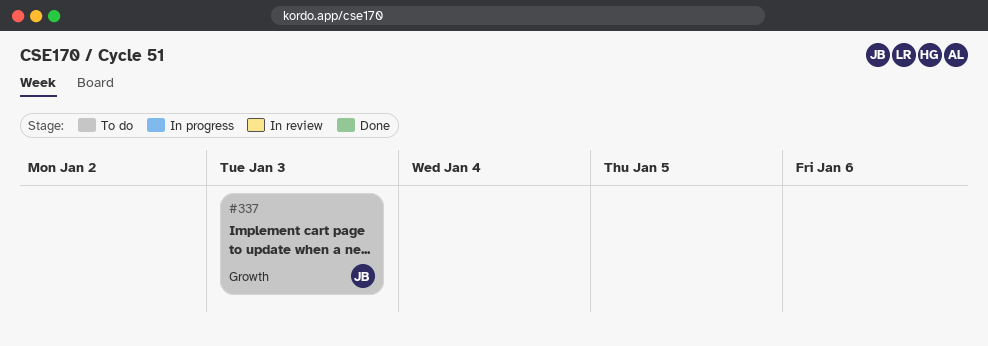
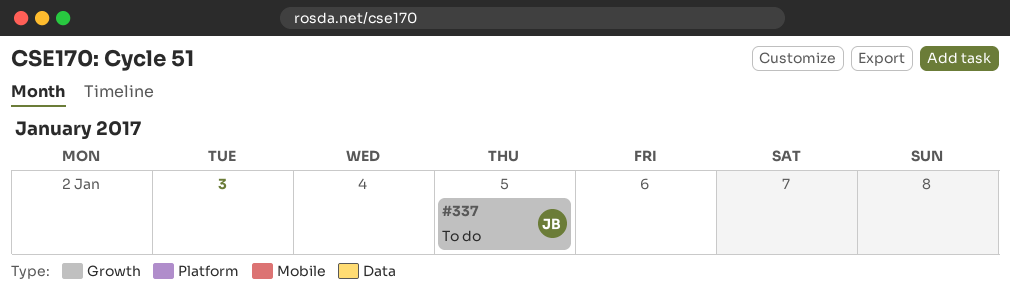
#337, due: Jan 3 -> Jan 5

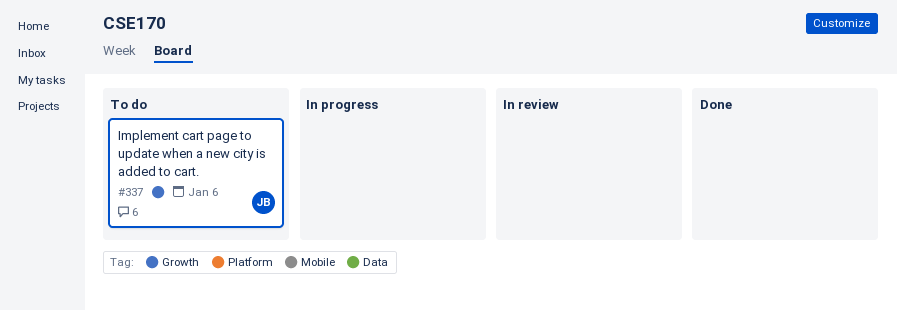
#337, due: Jan 5 -> Jan 6

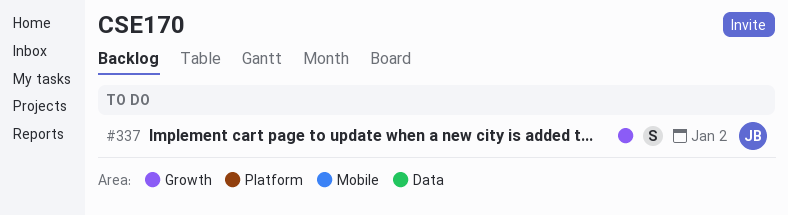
#337, due: Jan 6 -> Jan 2

